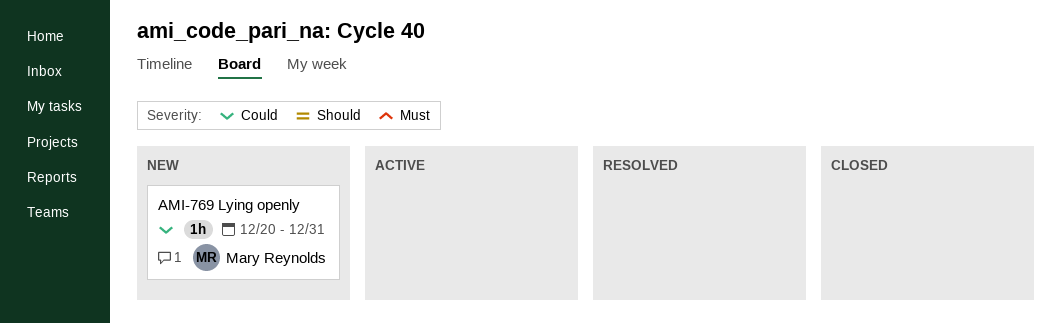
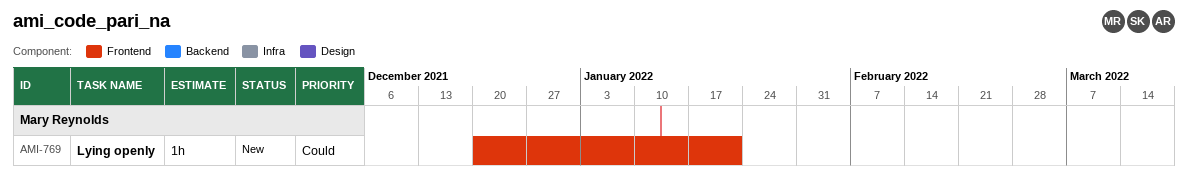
AMI-769, due: Dec 31 -> Jan 21

